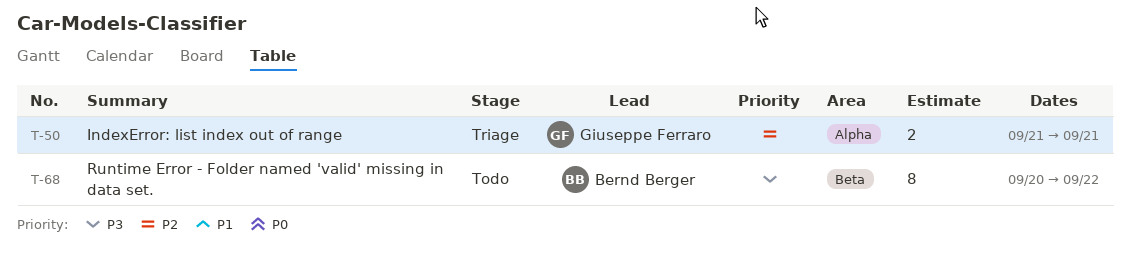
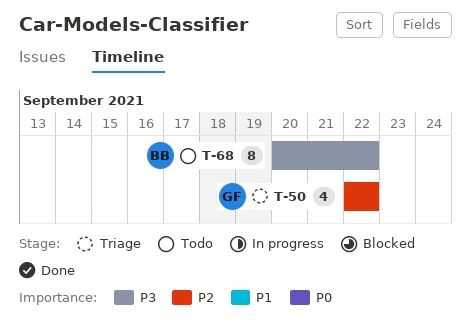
T-50, estimate: 2 -> 4
T-50, start: Sep 21 -> Sep 22
T-50, due: Sep 21 -> Sep 22

